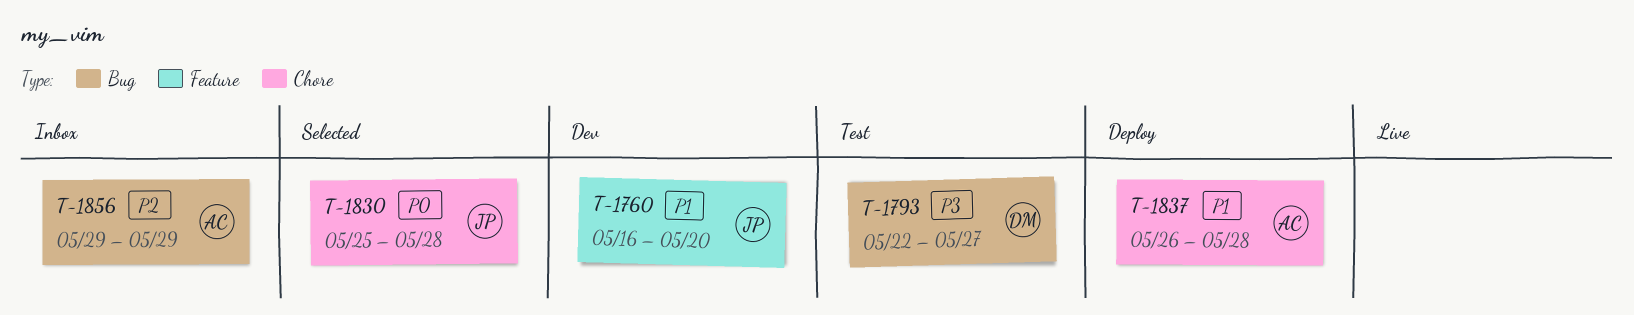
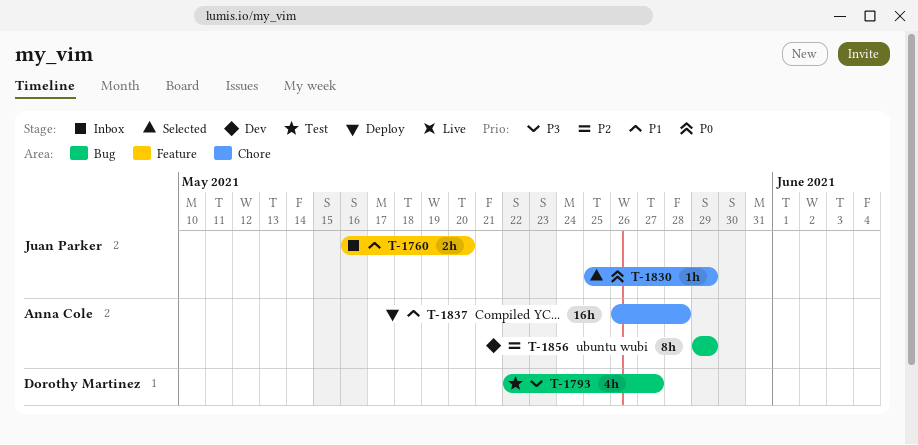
T-1760, status: Dev -> Inbox
T-1830, due: May 28 -> May 29
T-1856, status: Inbox -> Dev

